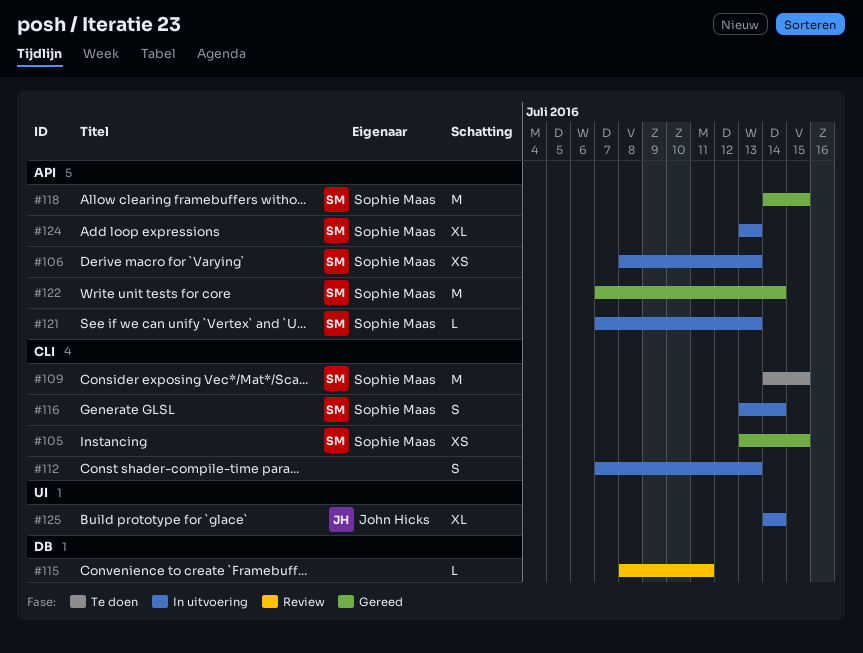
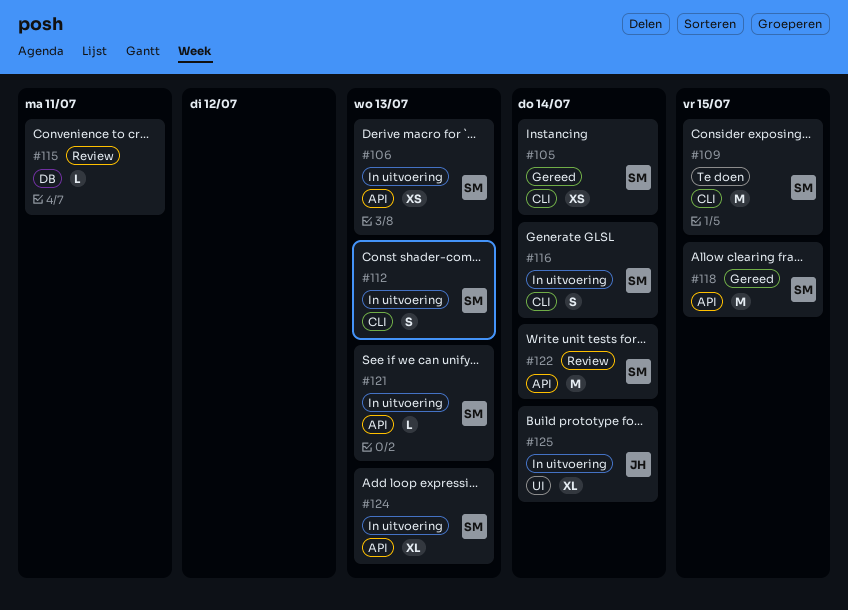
#105, due: Jul 15 -> Jul 14
#112, owner: none -> Sophie Maas
#122, status: Gereed -> Review

